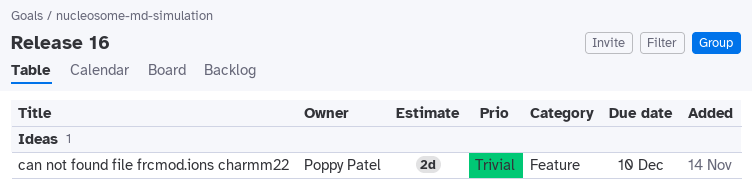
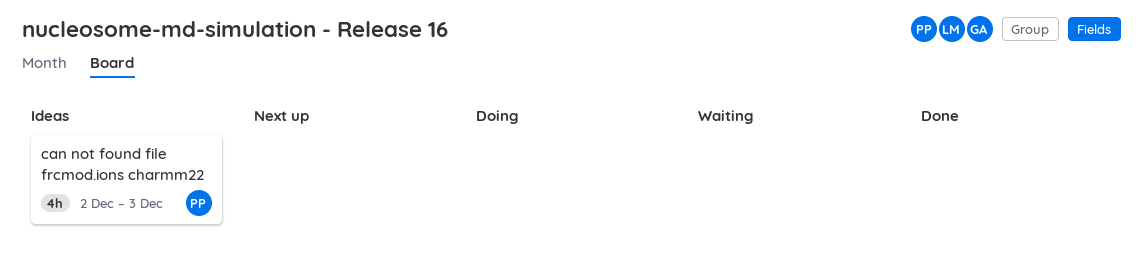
can not found file frcmod.ions charmm22, estimate: 2d -> 4h
can not found file frcmod.ions charmm22, due: Dec 10 -> Dec 3

